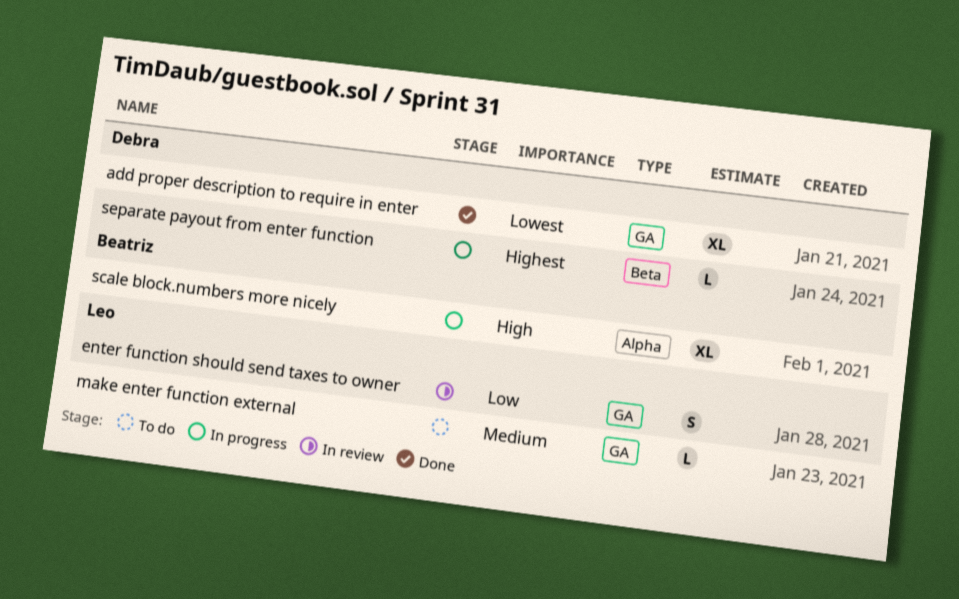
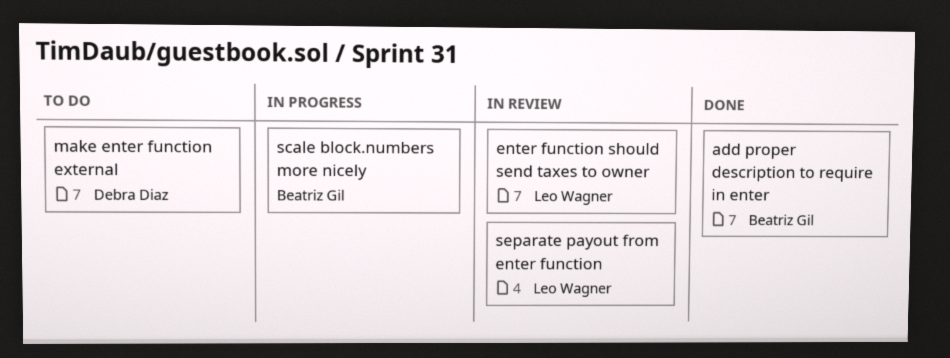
add proper description to require in enter, owner: Debra Diaz -> Beatriz Gil
make enter function external, owner: Leo Wagner -> Debra Diaz
separate payout from enter function, status: In progress -> In review
separate payout from enter function, owner: Debra Diaz -> Leo Wagner

